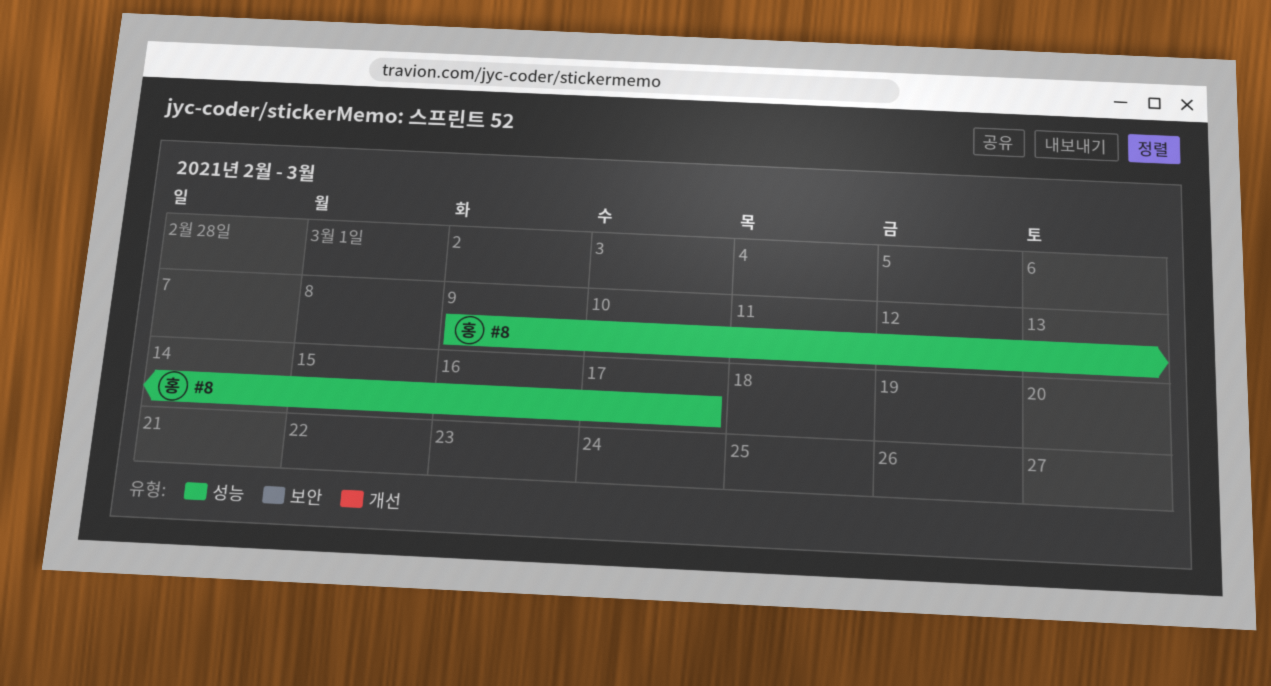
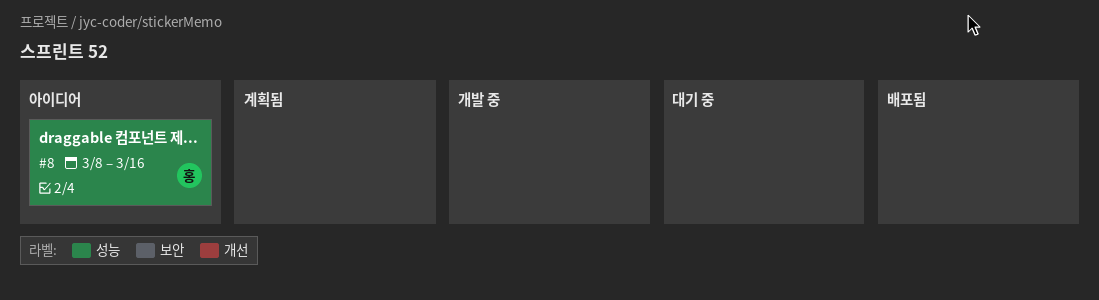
#8, start: Mar 9 -> Mar 8
#8, due: Mar 17 -> Mar 16

